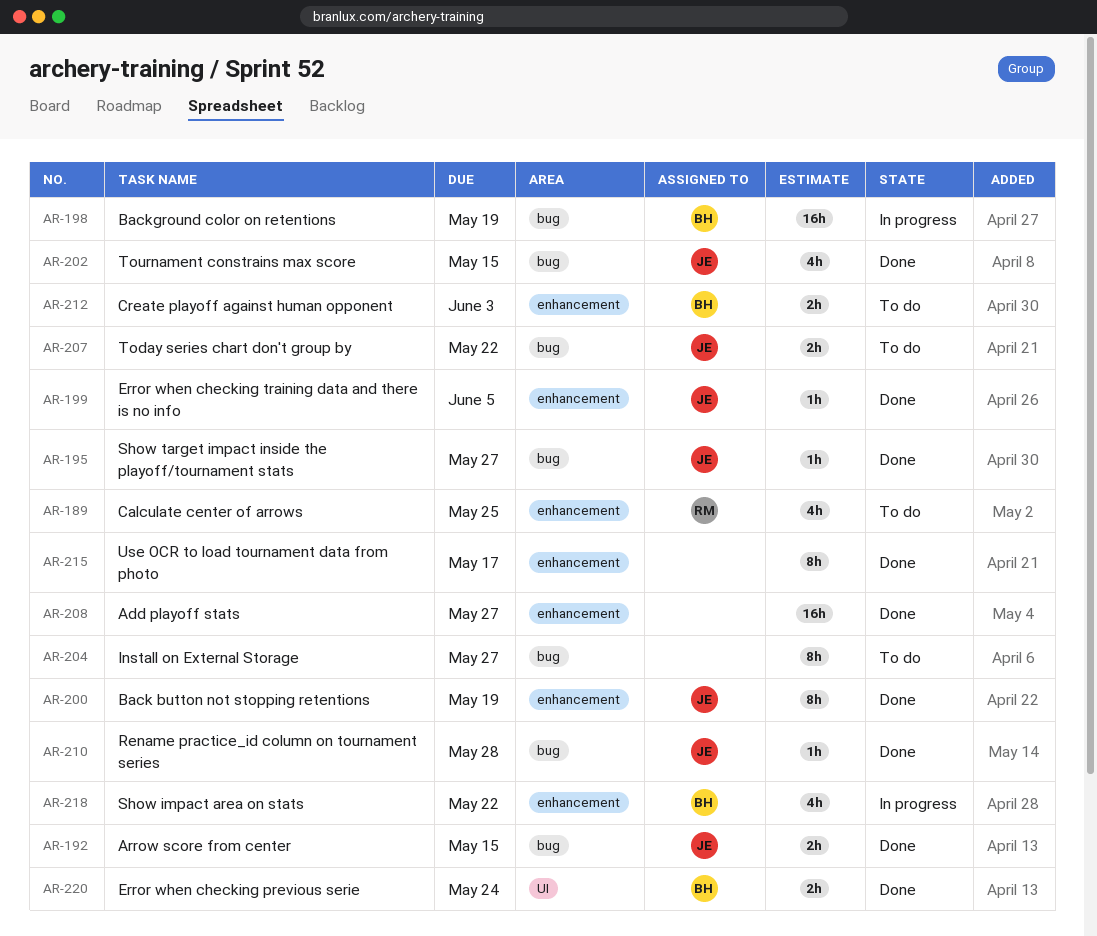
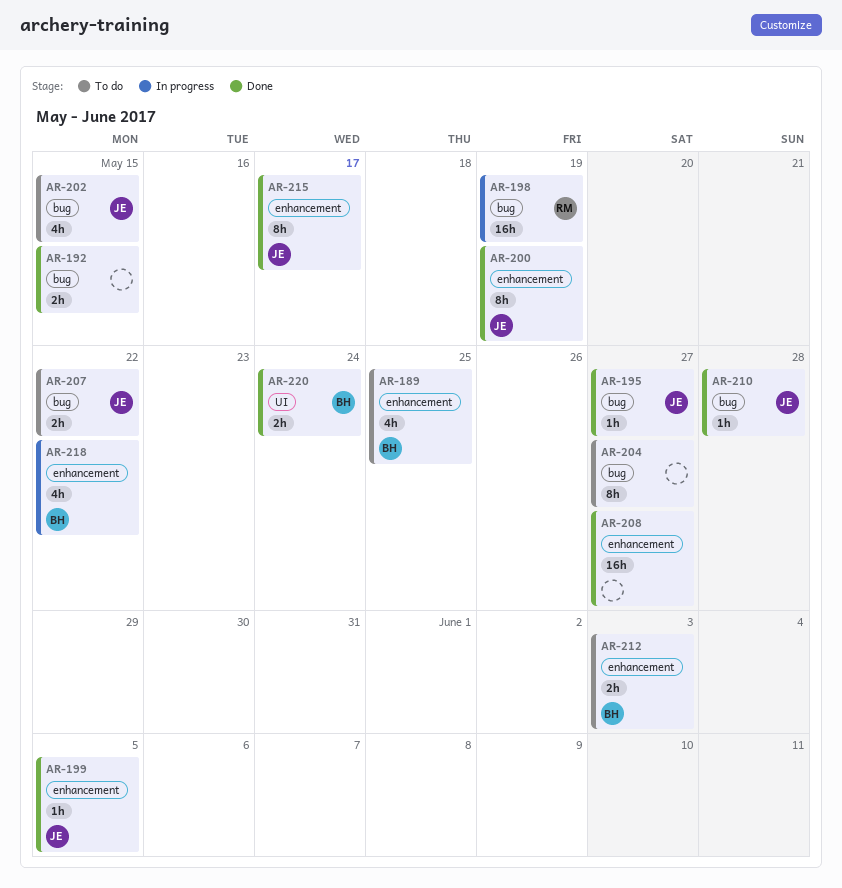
AR-189, owner: RM -> BH
AR-192, owner: JE -> none
AR-198, owner: BH -> RM
AR-202, status: Done -> To do
AR-215, owner: none -> JE

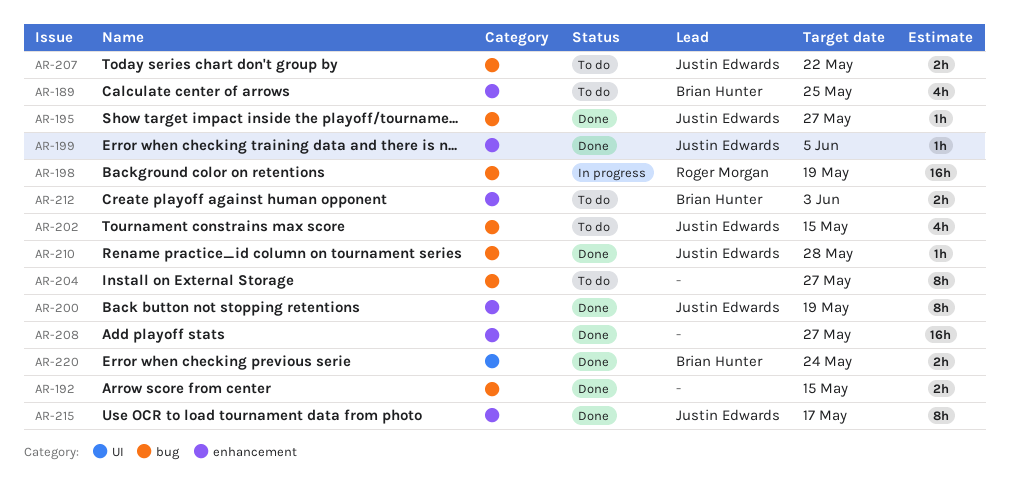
AR-218: present -> none

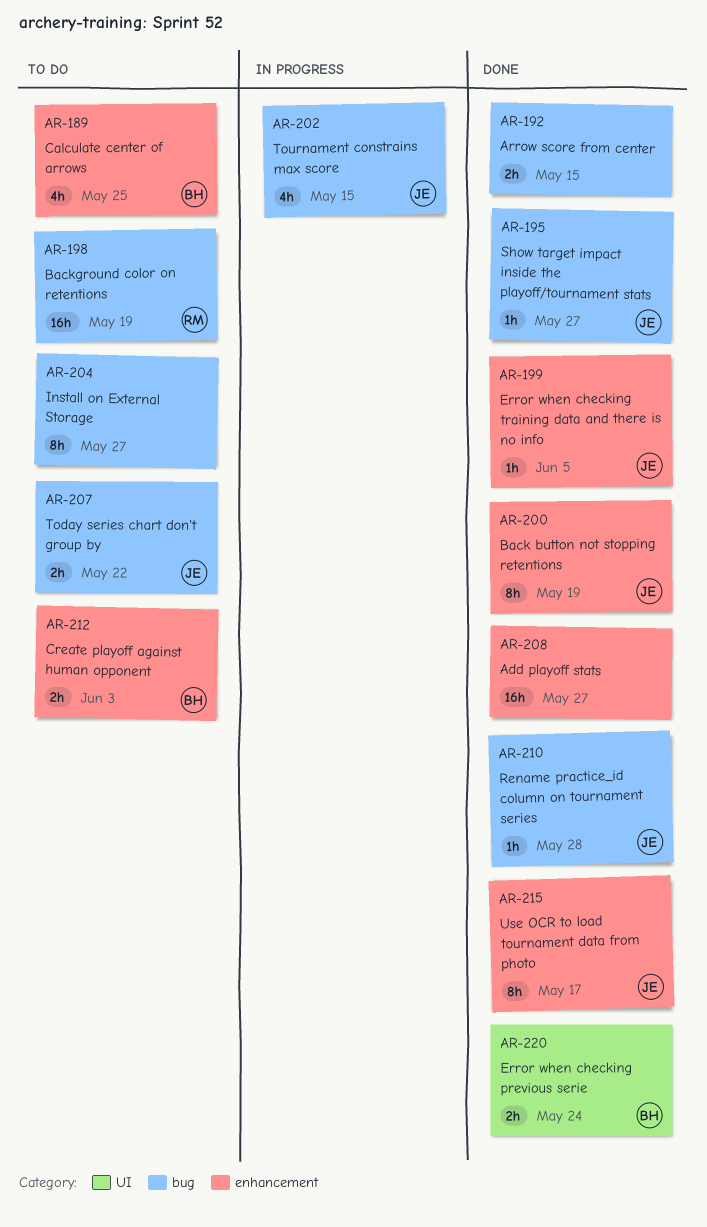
AR-198, status: In progress -> To do
AR-202, status: To do -> In progress

